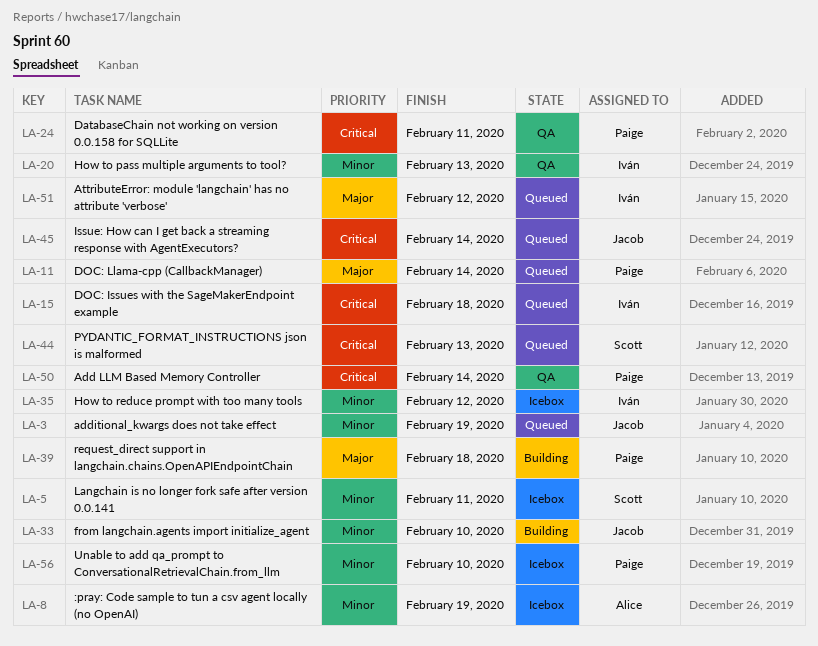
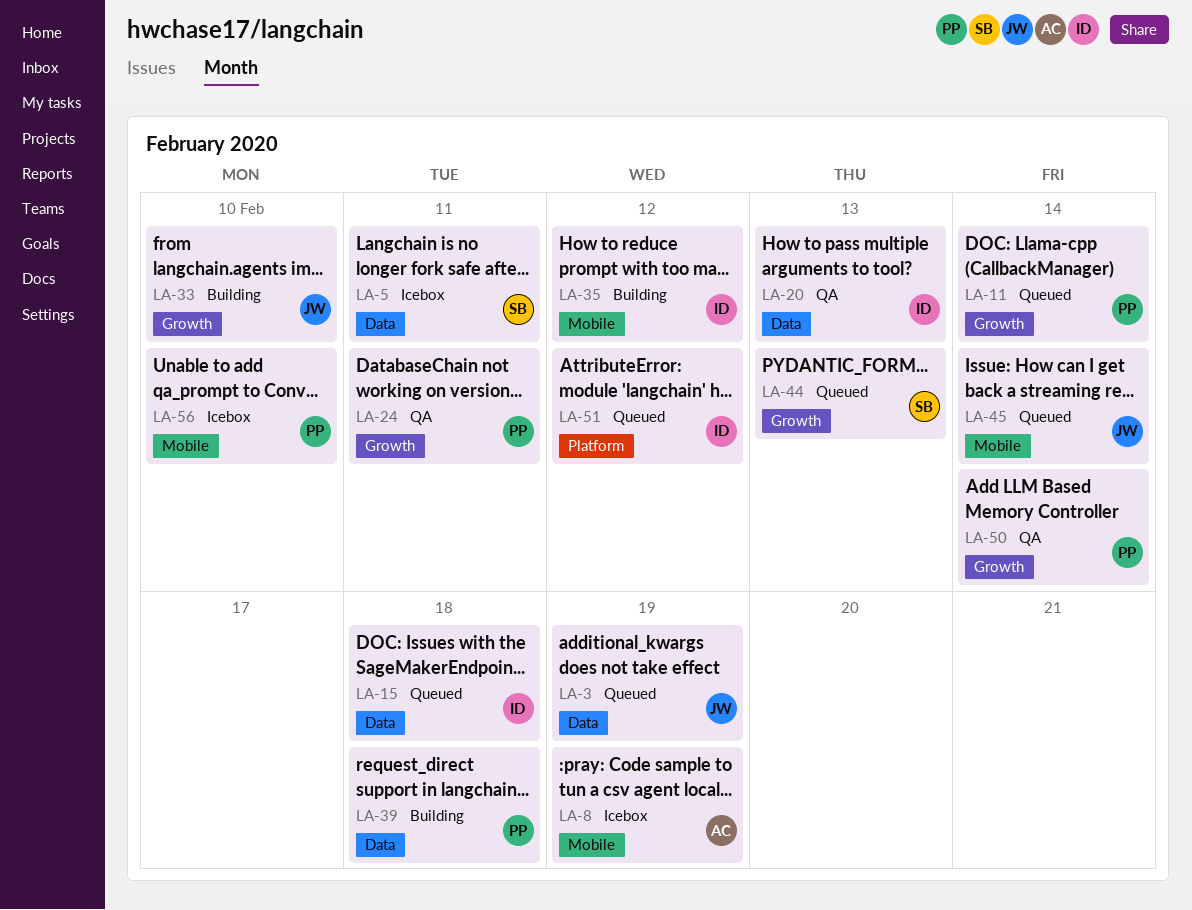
LA-35, status: Icebox -> Building

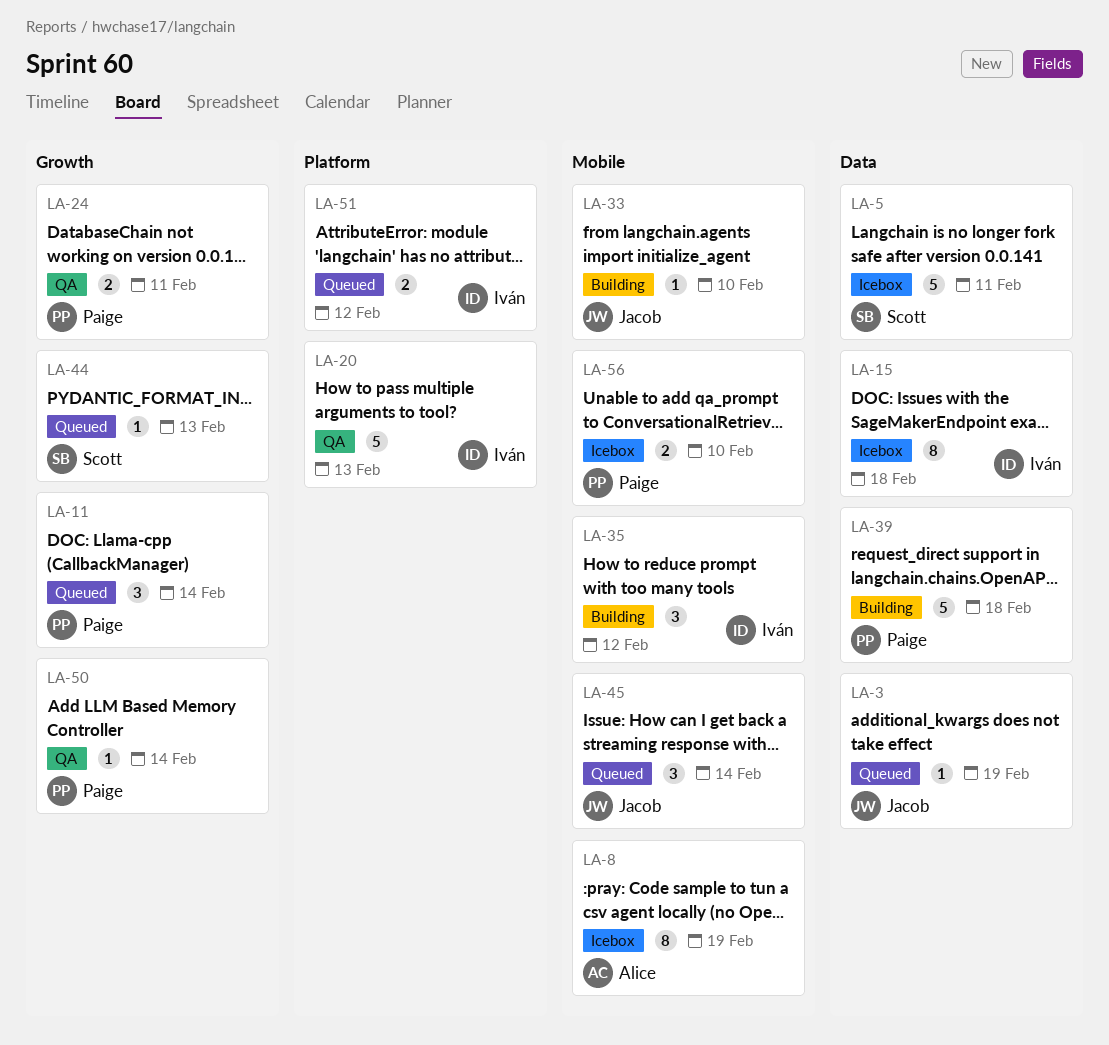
LA-15, status: Queued -> Icebox
LA-20, label: Data -> Platform
LA-33, label: Growth -> Mobile

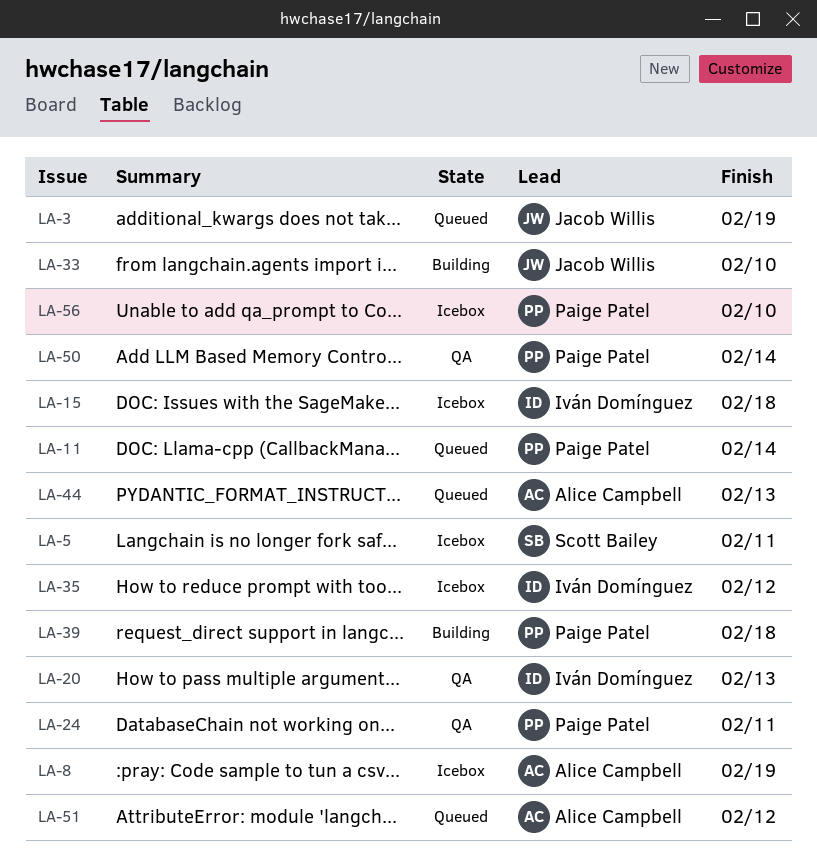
LA-35, status: Building -> Icebox
LA-44, owner: Scott Bailey -> Alice Campbell
LA-45: present -> none
LA-51, owner: Iván Domínguez -> Alice Campbell

